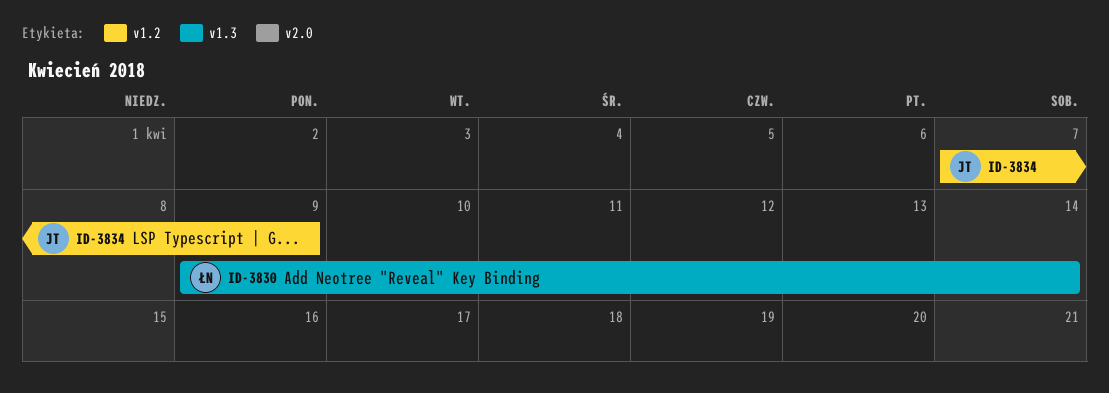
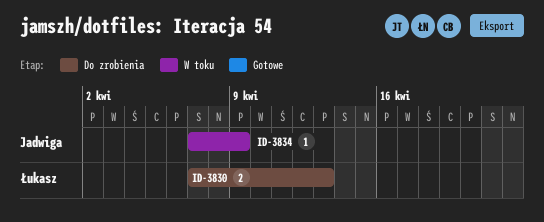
ID-3830, start: Apr 9 -> Apr 7
ID-3830, due: Apr 14 -> Apr 13

